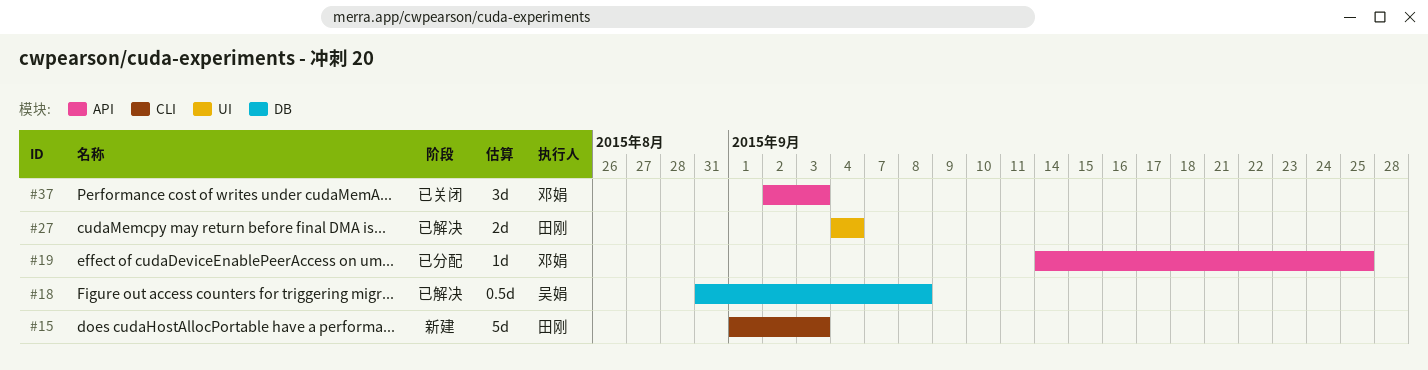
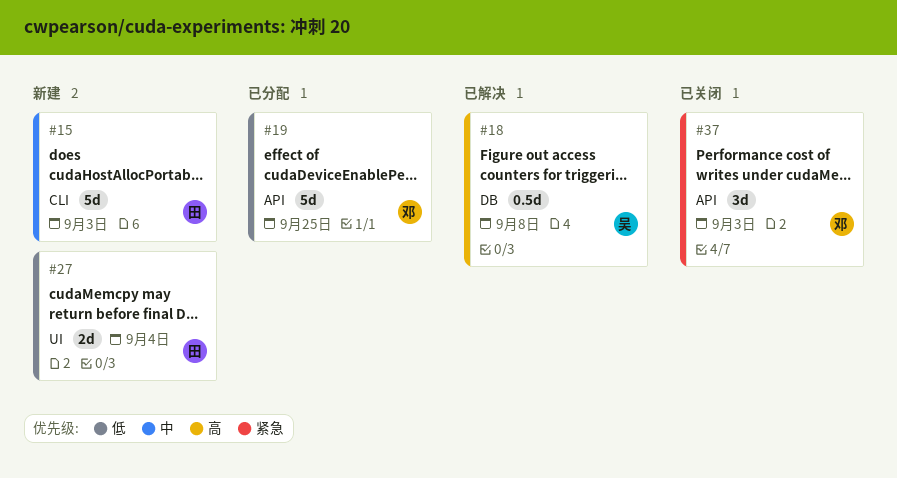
#19, estimate: 1d -> 5d
#27, status: 已解决 -> 新建

